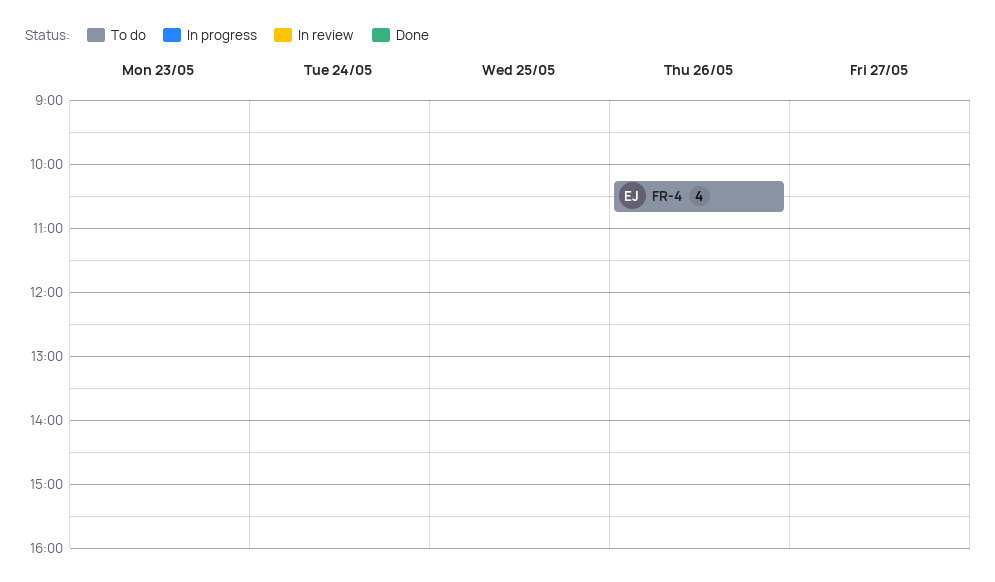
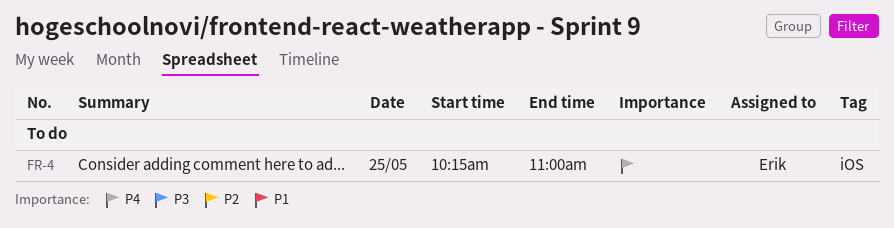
FR-4, day: May 26 -> May 25
FR-4, ends: 10:45 -> 11:00

